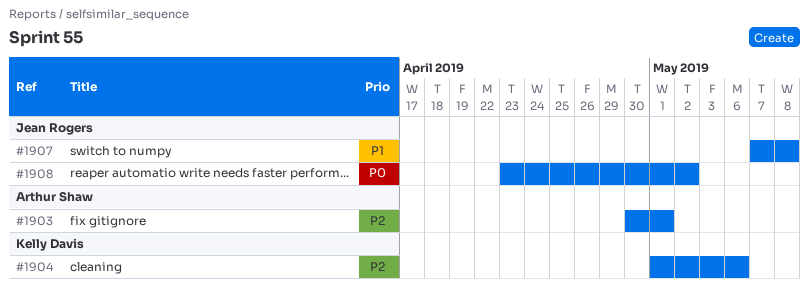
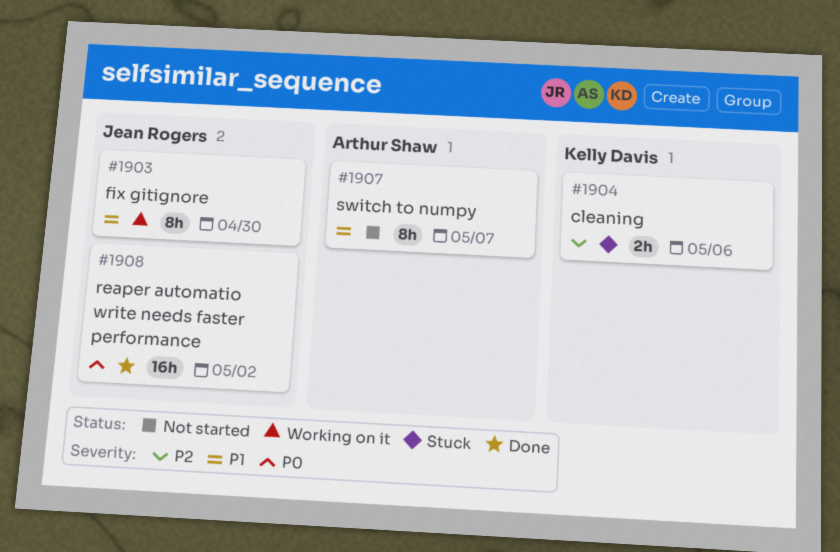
#1903, owner: Arthur Shaw -> Jean Rogers
#1903, priority: P2 -> P1
#1903, due: May 1 -> Apr 30
#1907, owner: Jean Rogers -> Arthur Shaw
#1907, due: May 8 -> May 7

